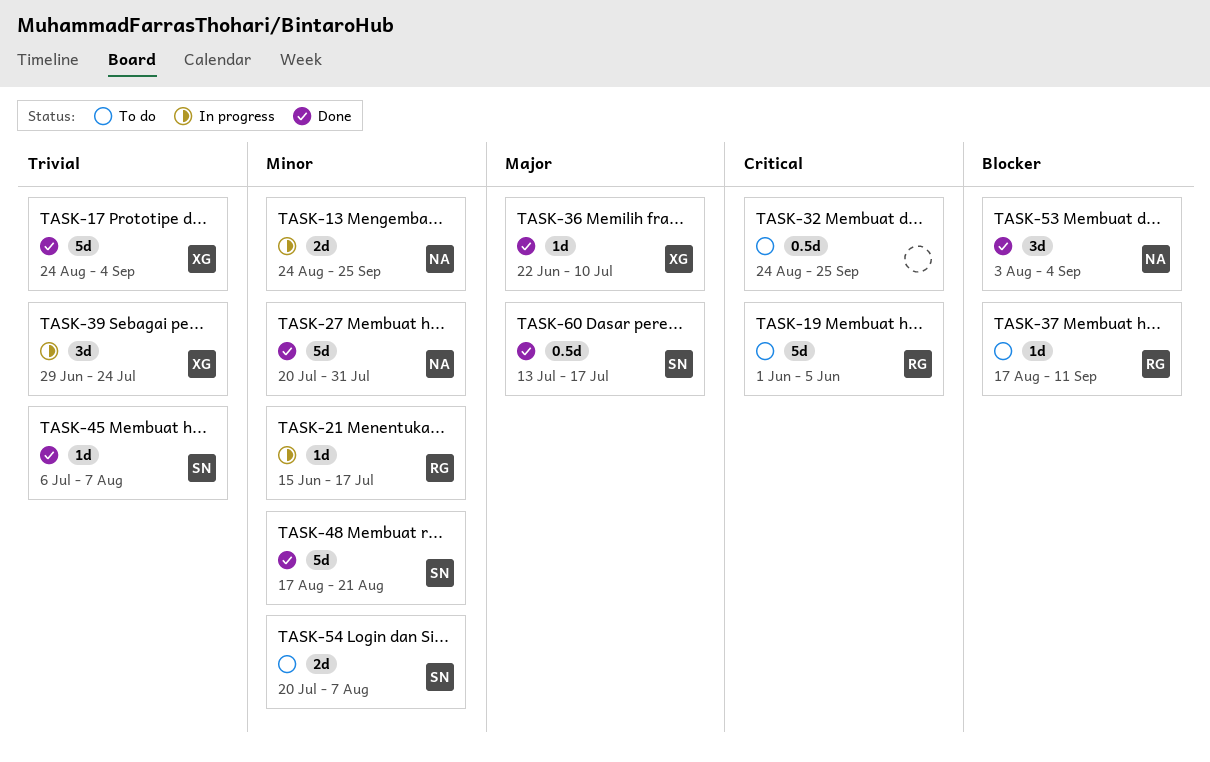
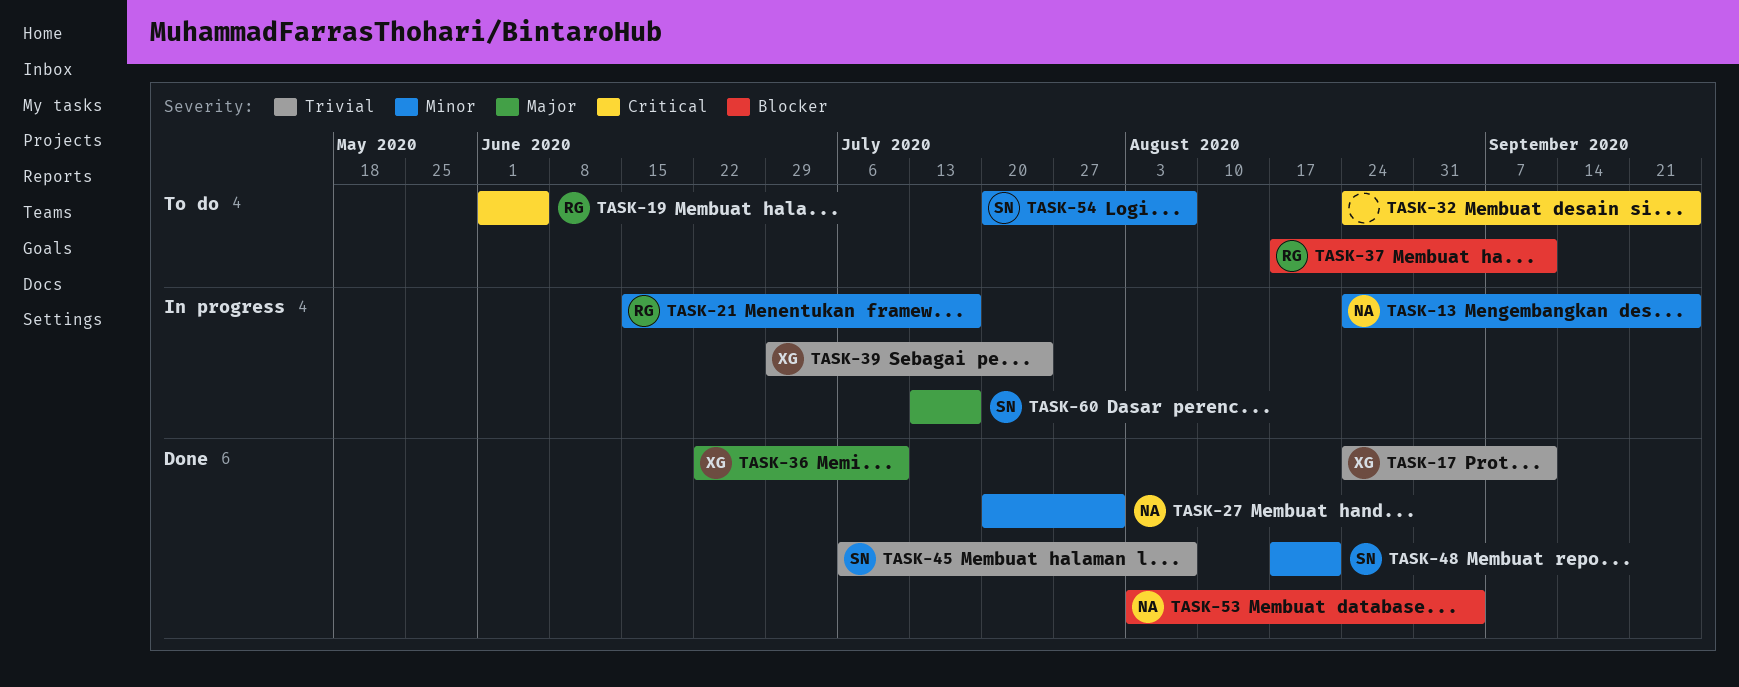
TASK-17, due: Sep 4 -> Sep 11
TASK-60, status: Done -> In progress

